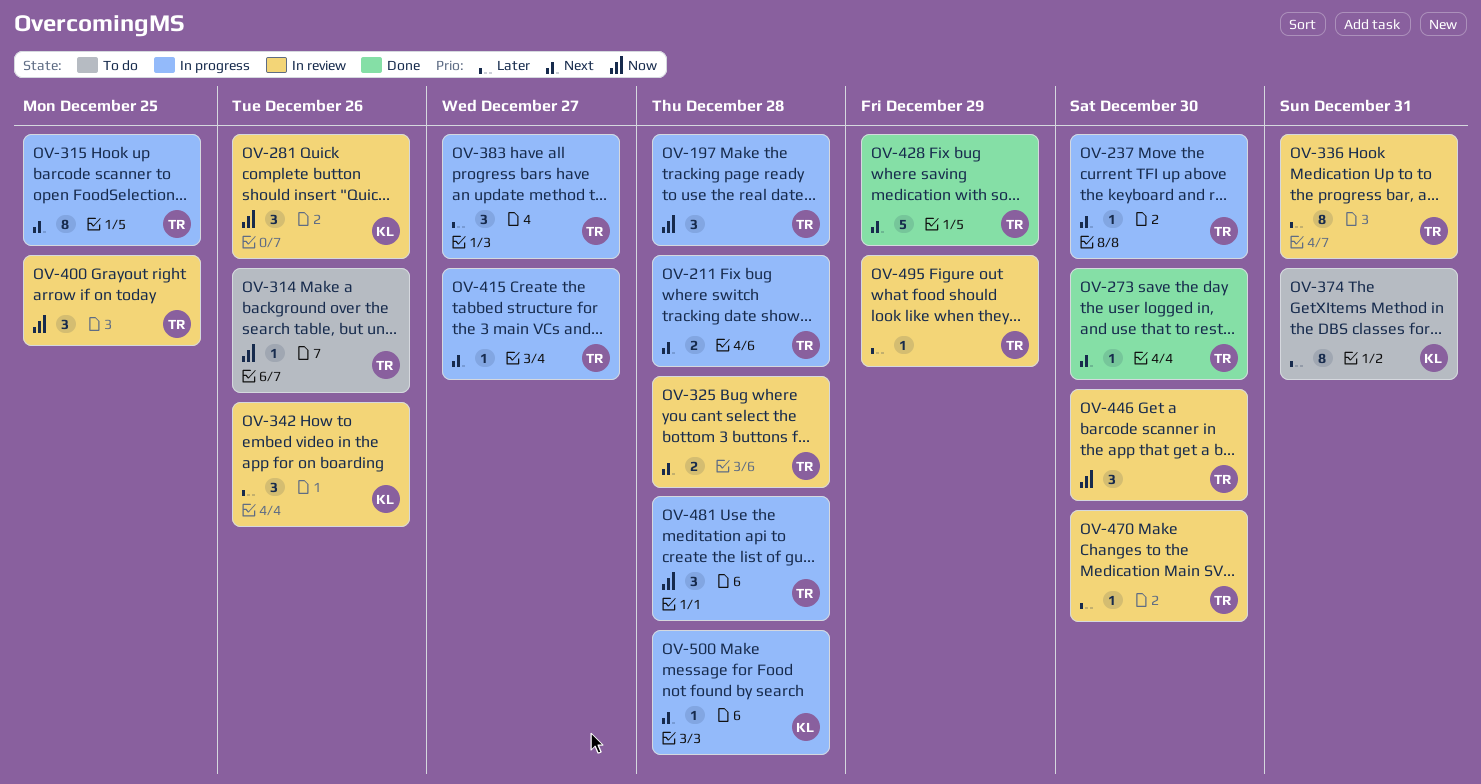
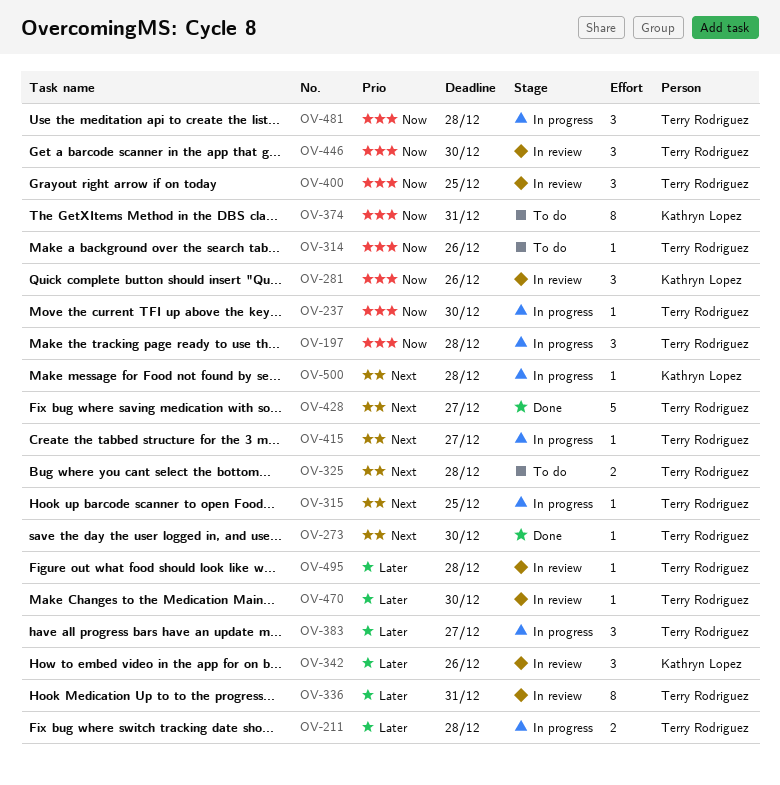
OV-211, priority: Next -> Later
OV-237, priority: Next -> Now
OV-315, estimate: 8 -> 1
OV-325, status: In review -> To do
OV-374, priority: Later -> Now
OV-428, due: Dec 29 -> Dec 27
OV-495, due: Dec 29 -> Dec 28

